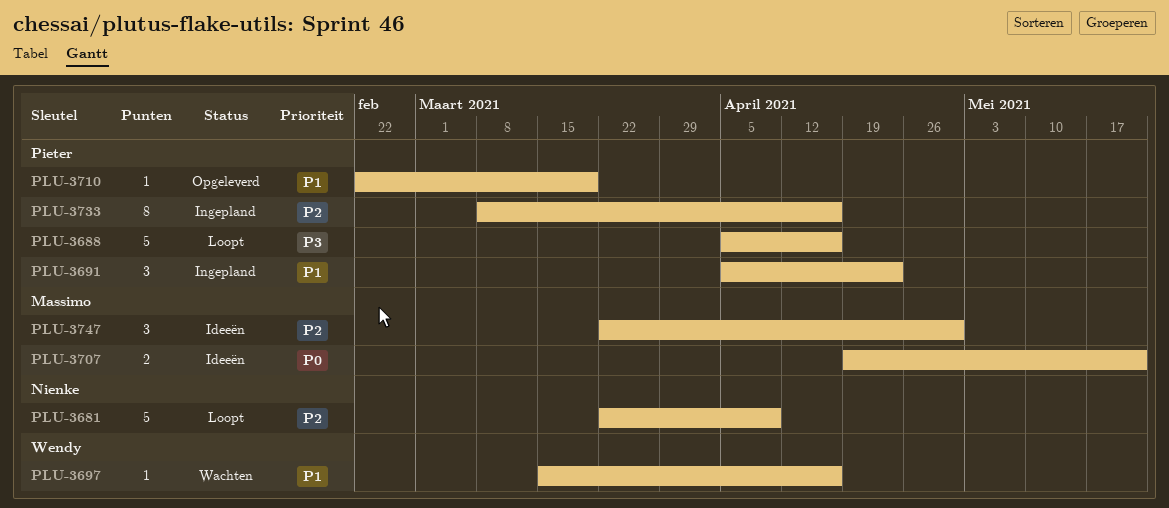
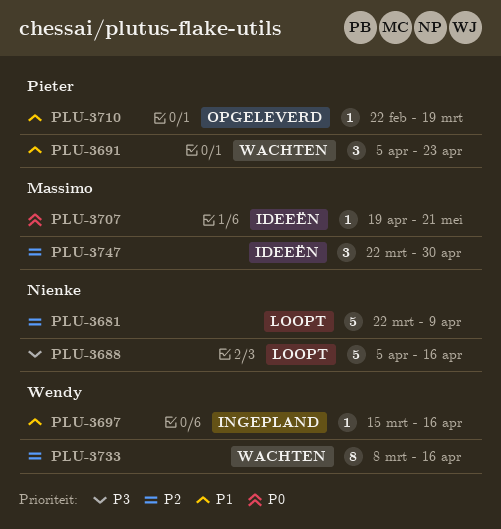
PLU-3688, owner: Pieter -> Nienke
PLU-3691, status: Ingepland -> Wachten
PLU-3697, status: Wachten -> Ingepland
PLU-3707, estimate: 2 -> 1
PLU-3733, status: Ingepland -> Wachten
PLU-3733, owner: Pieter -> Wendy

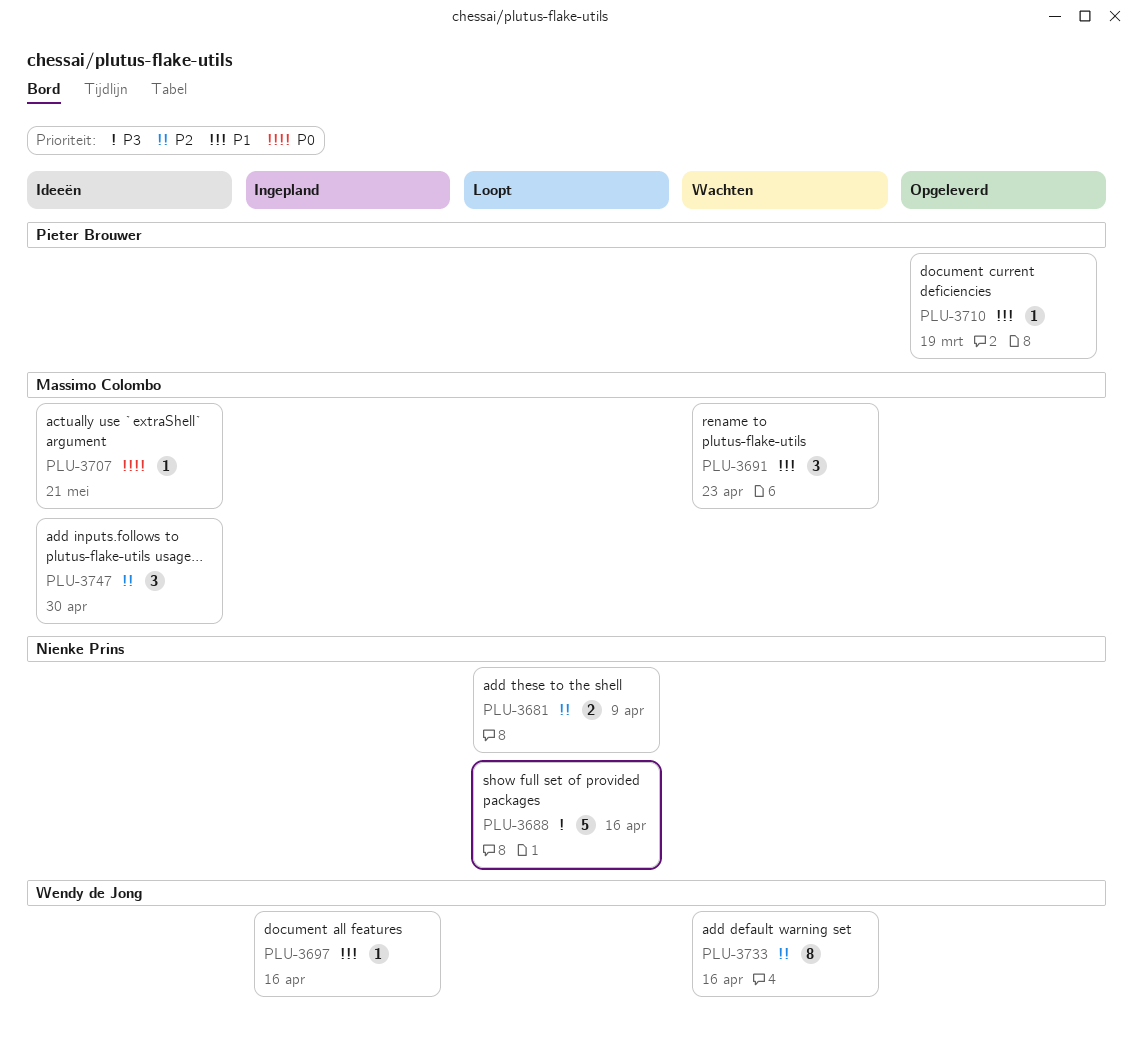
PLU-3681, estimate: 5 -> 2
PLU-3691, owner: Pieter Brouwer -> Massimo Colombo

